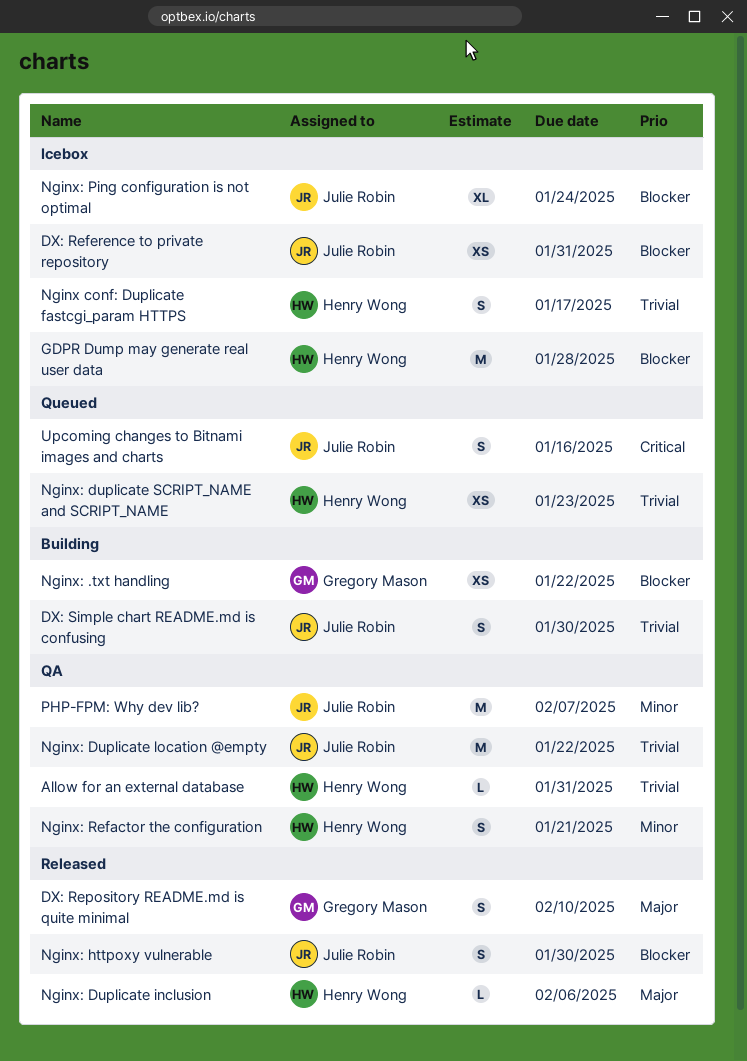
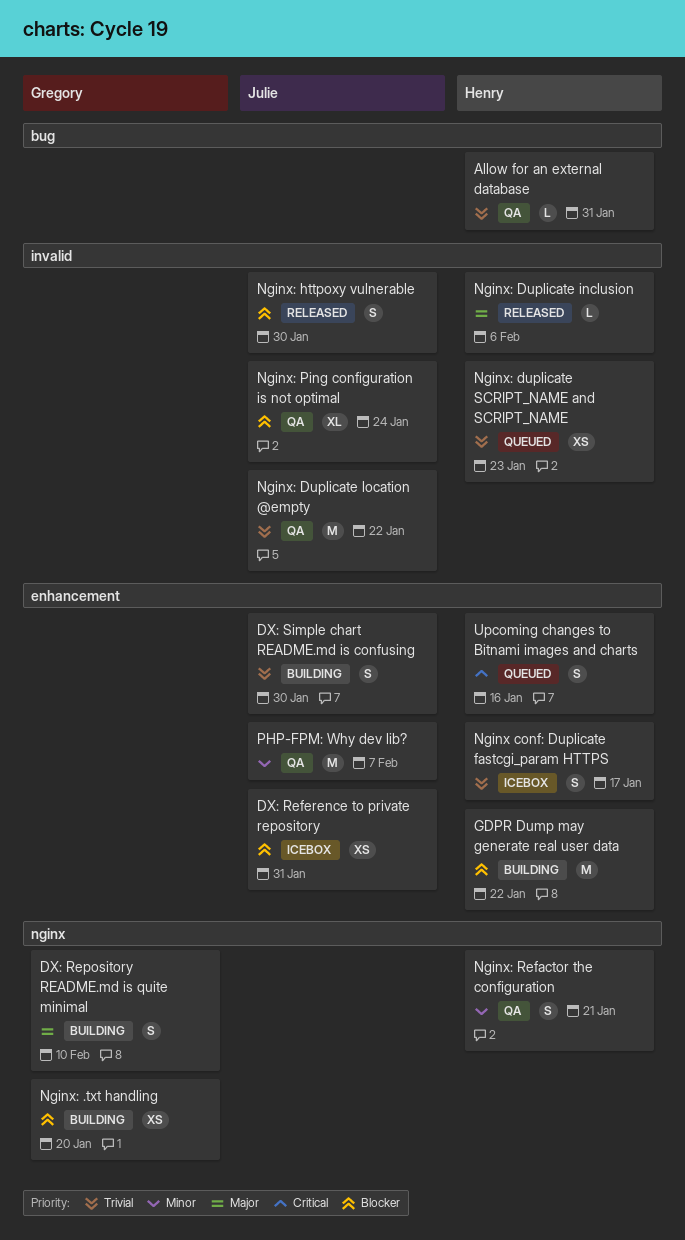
DX: Repository README.md is quite minimal, status: Released -> Building
GDPR Dump may generate real user data, status: Icebox -> Building
GDPR Dump may generate real user data, due: Jan 28 -> Jan 22
Nginx: .txt handling, due: Jan 22 -> Jan 20
Nginx: Ping configuration is not optimal, status: Icebox -> QA
Upcoming changes to Bitnami images and charts, owner: Julie Robin -> Henry Wong

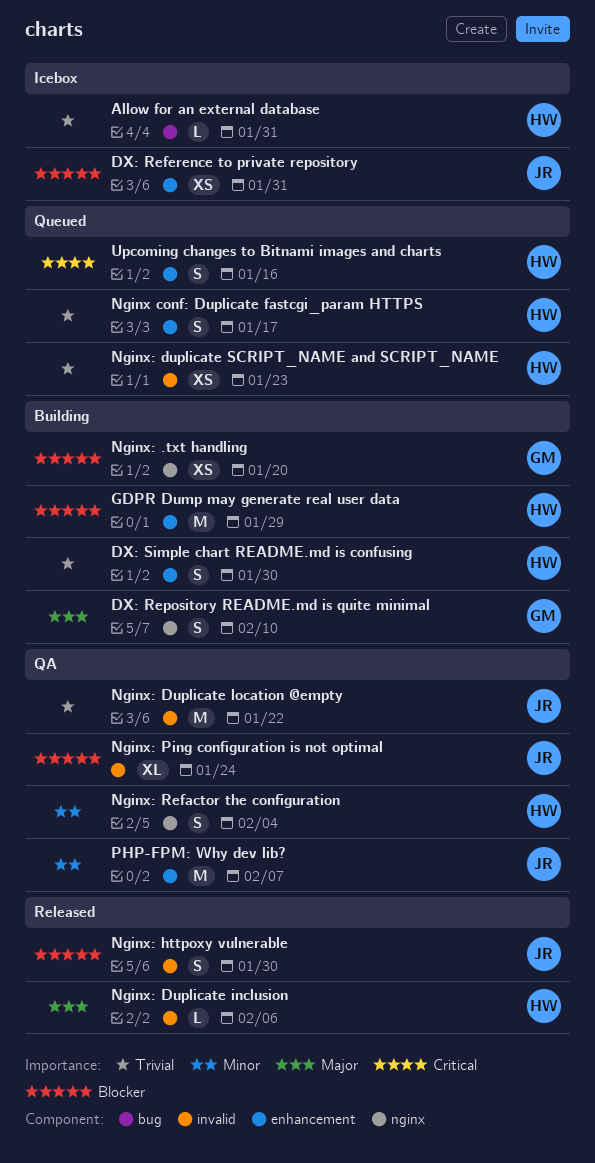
Allow for an external database, status: QA -> Icebox
DX: Simple chart README.md is confusing, owner: Julie -> Henry
GDPR Dump may generate real user data, due: Jan 22 -> Jan 29
Nginx conf: Duplicate fastcgi_param HTTPS, status: Icebox -> Queued
Nginx: Refactor the configuration, due: Jan 21 -> Feb 4

